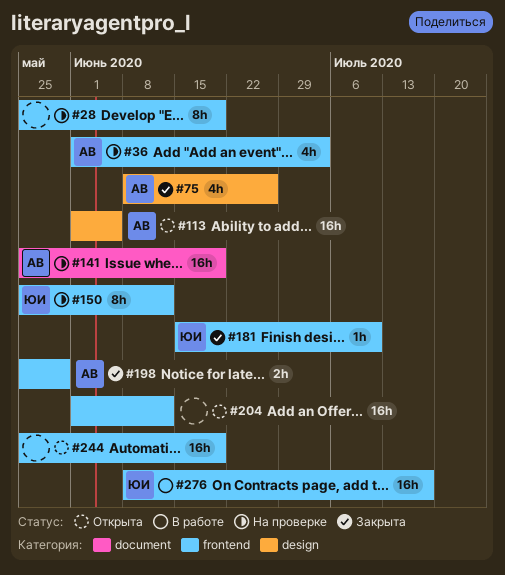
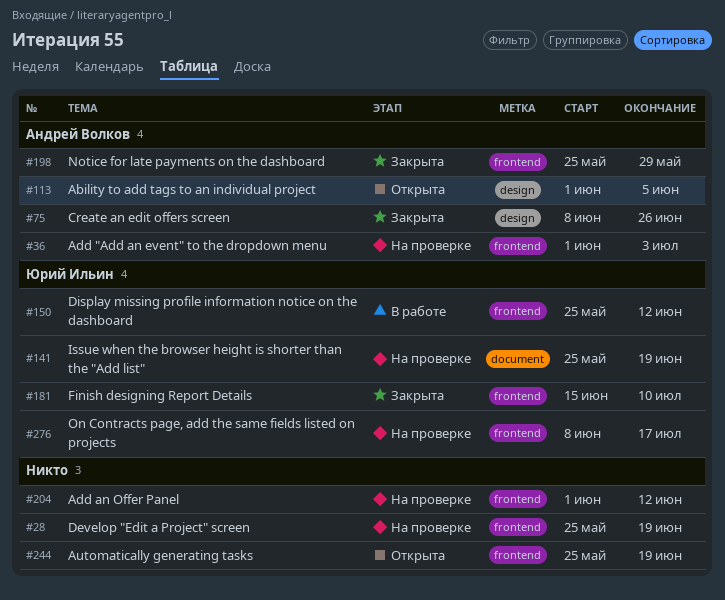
#141, owner: Андрей Волков -> Юрий Ильин
#150, status: На проверке -> В работе
#204, status: Открыта -> На проверке
#276, status: В работе -> На проверке

